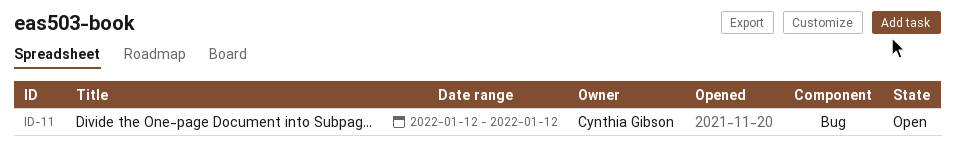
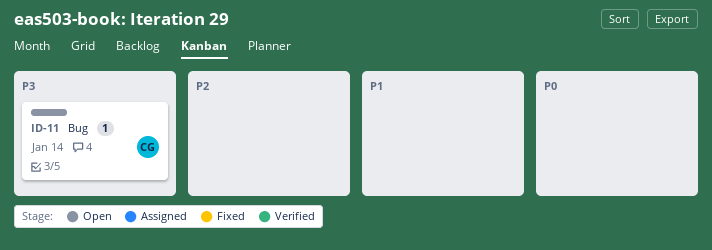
ID-11, due: Jan 12 -> Jan 14

